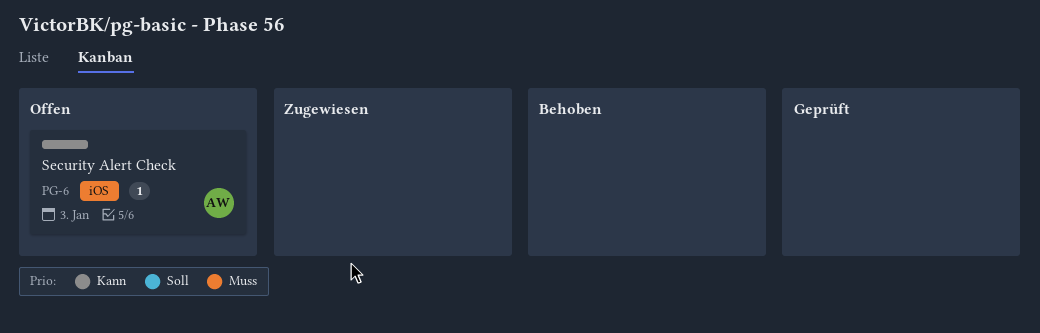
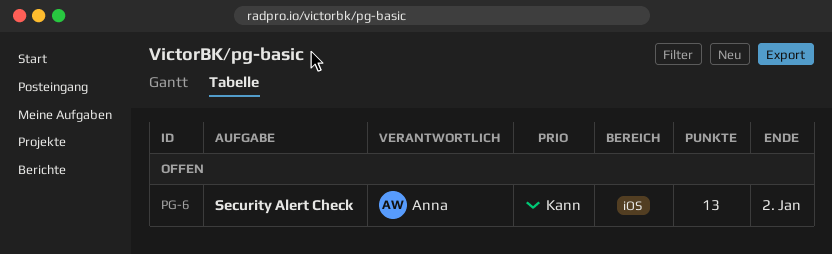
PG-6, estimate: 1 -> 13
PG-6, due: Jan 3 -> Jan 2

